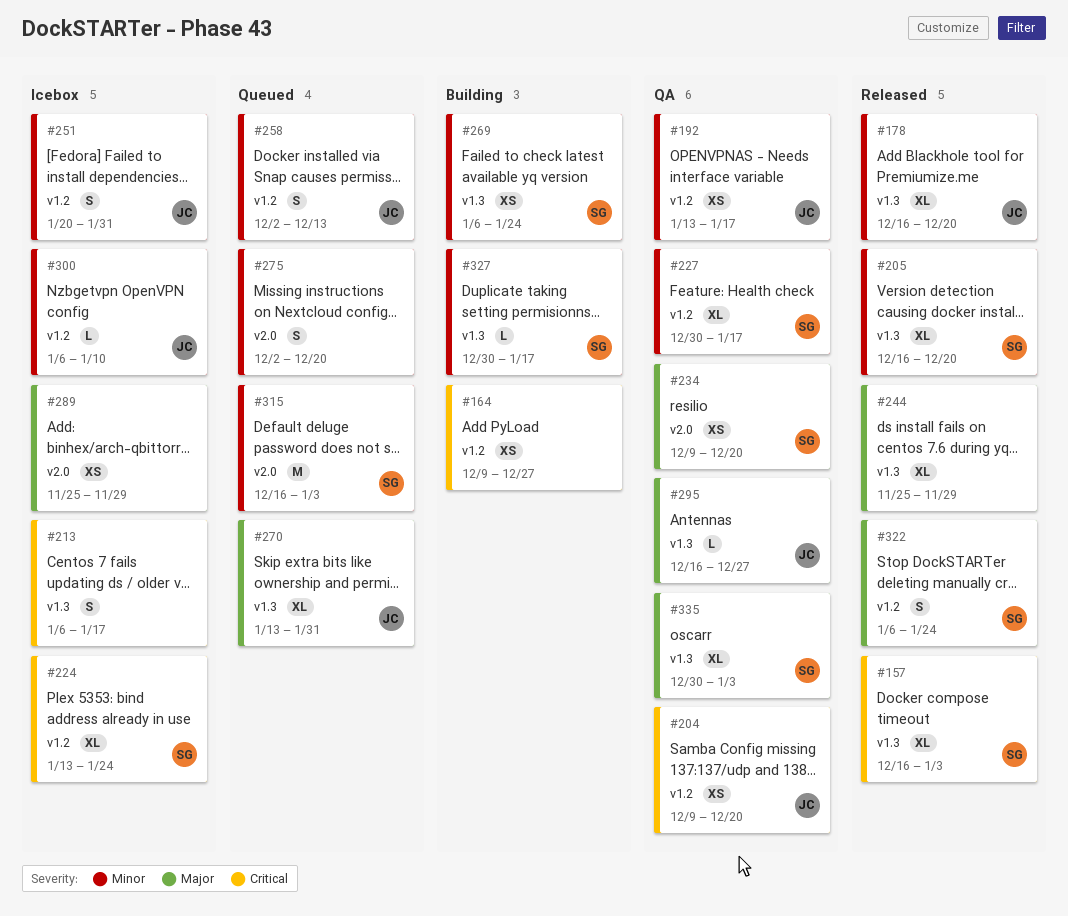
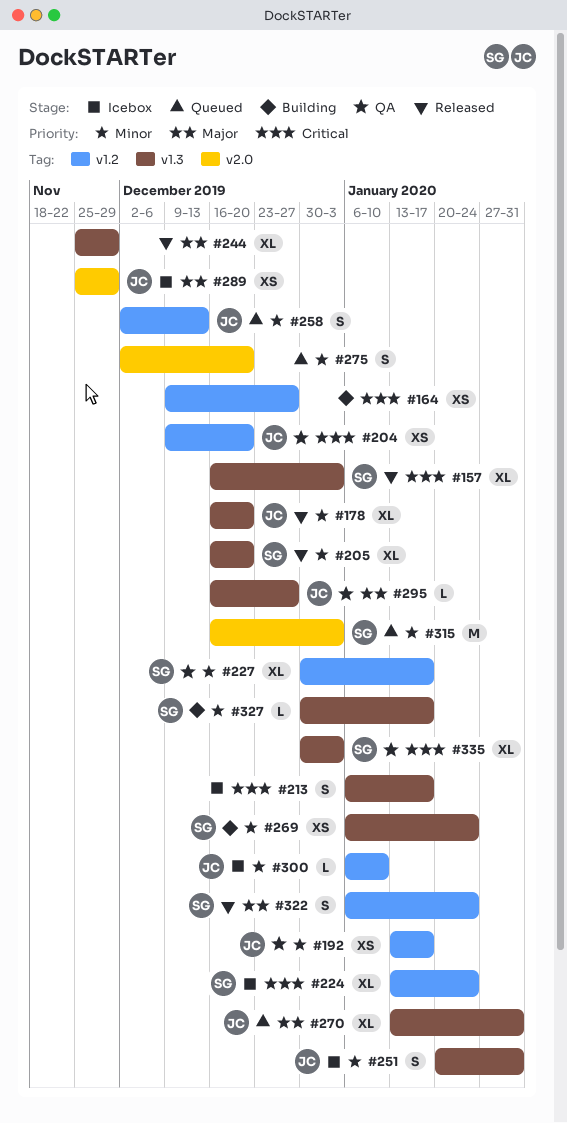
#234: present -> none
#251, label: v1.2 -> v1.3
#289, owner: none -> JC
#335, priority: Major -> Critical

